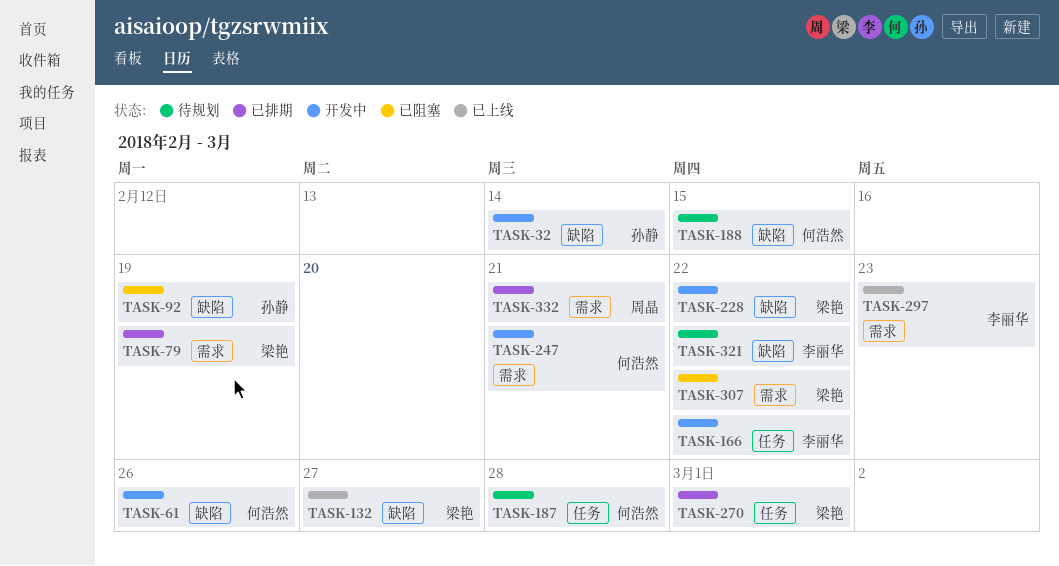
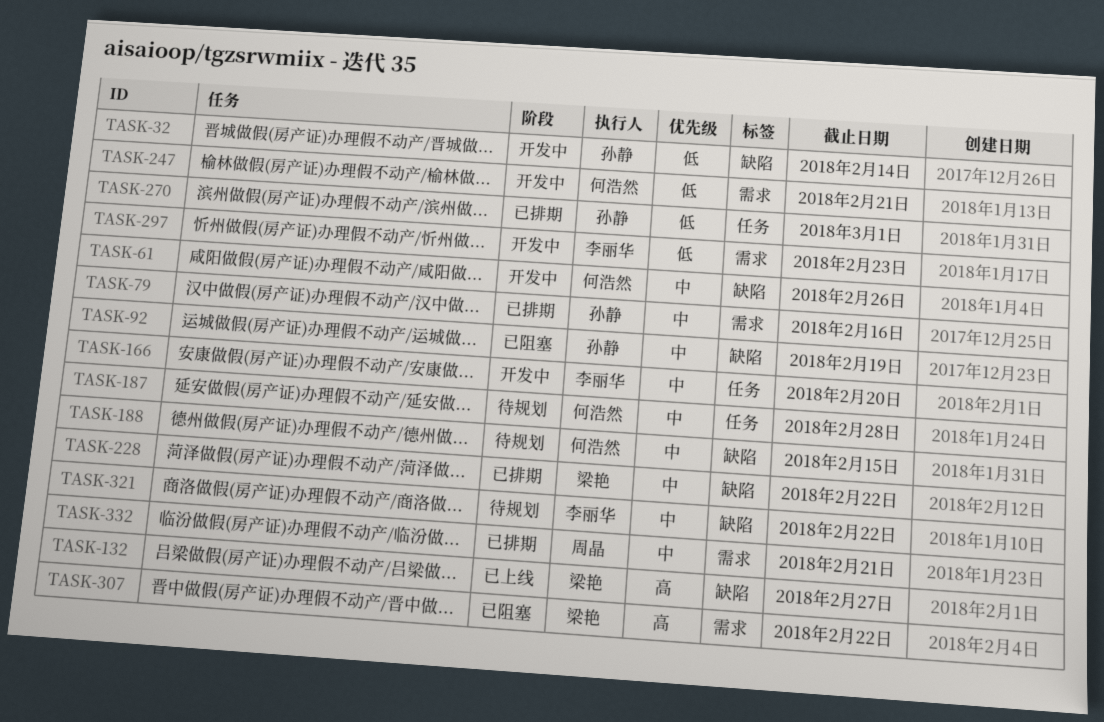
TASK-79, owner: 梁艳 -> 孙静
TASK-79, due: Feb 19 -> Feb 16
TASK-166, due: Feb 22 -> Feb 20
TASK-228, status: 开发中 -> 已排期
TASK-270, owner: 梁艳 -> 孙静
TASK-297, status: 已上线 -> 开发中

